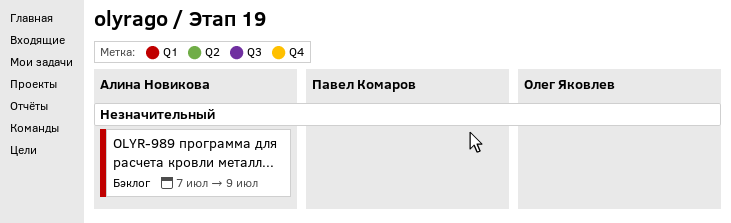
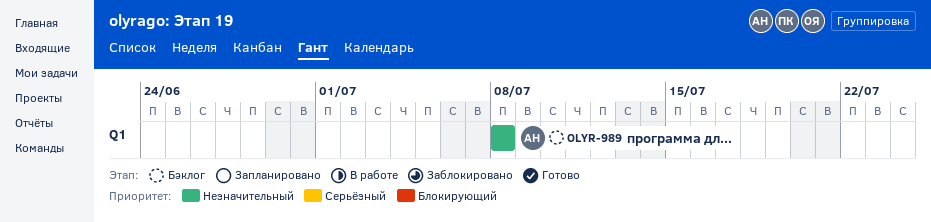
OLYR-989, start: Jul 7 -> Jul 8
OLYR-989, due: Jul 9 -> Jul 8

